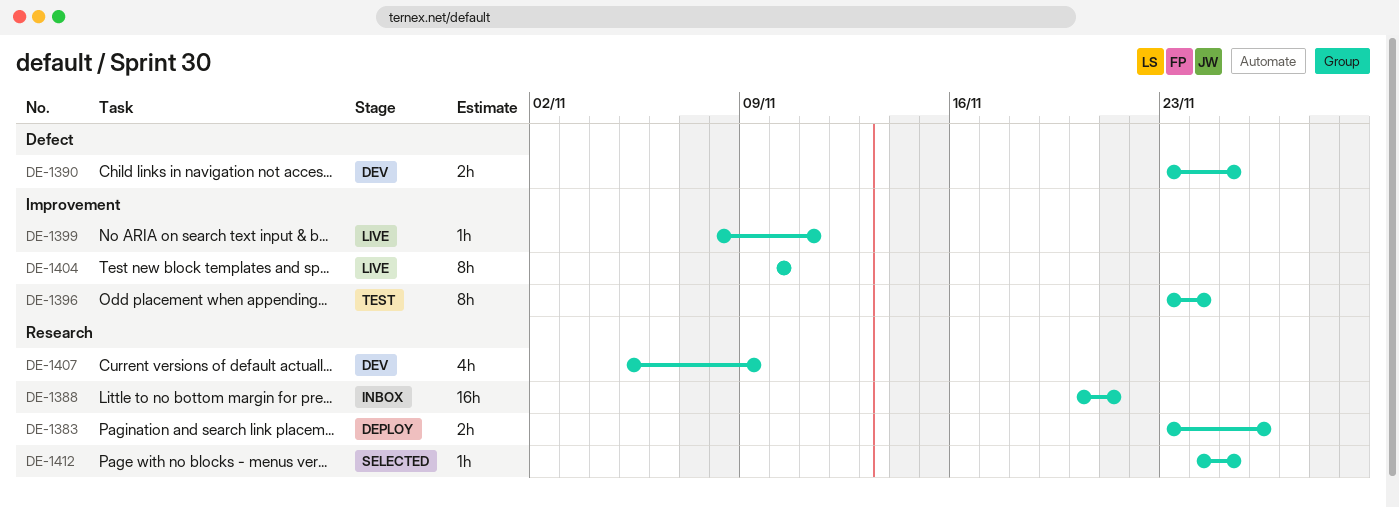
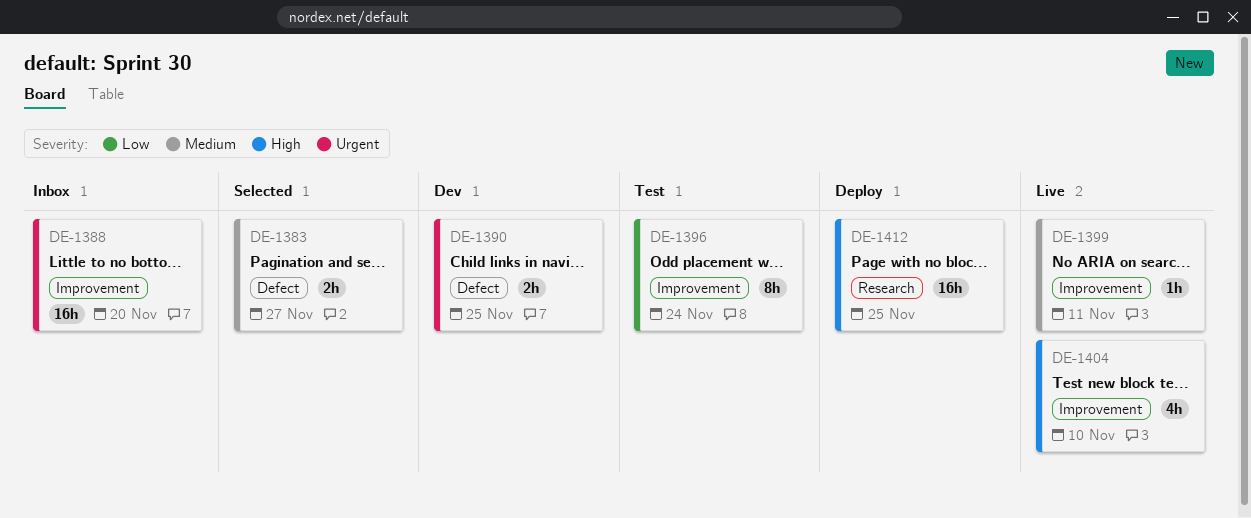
DE-1383, status: Deploy -> Selected
DE-1383, label: Research -> Defect
DE-1383, due: Nov 26 -> Nov 27
DE-1388, label: Research -> Improvement
DE-1388, due: Nov 21 -> Nov 20
DE-1404, estimate: 8h -> 4h
DE-1407: present -> none
DE-1412, status: Selected -> Deploy
DE-1412, estimate: 1h -> 16h

